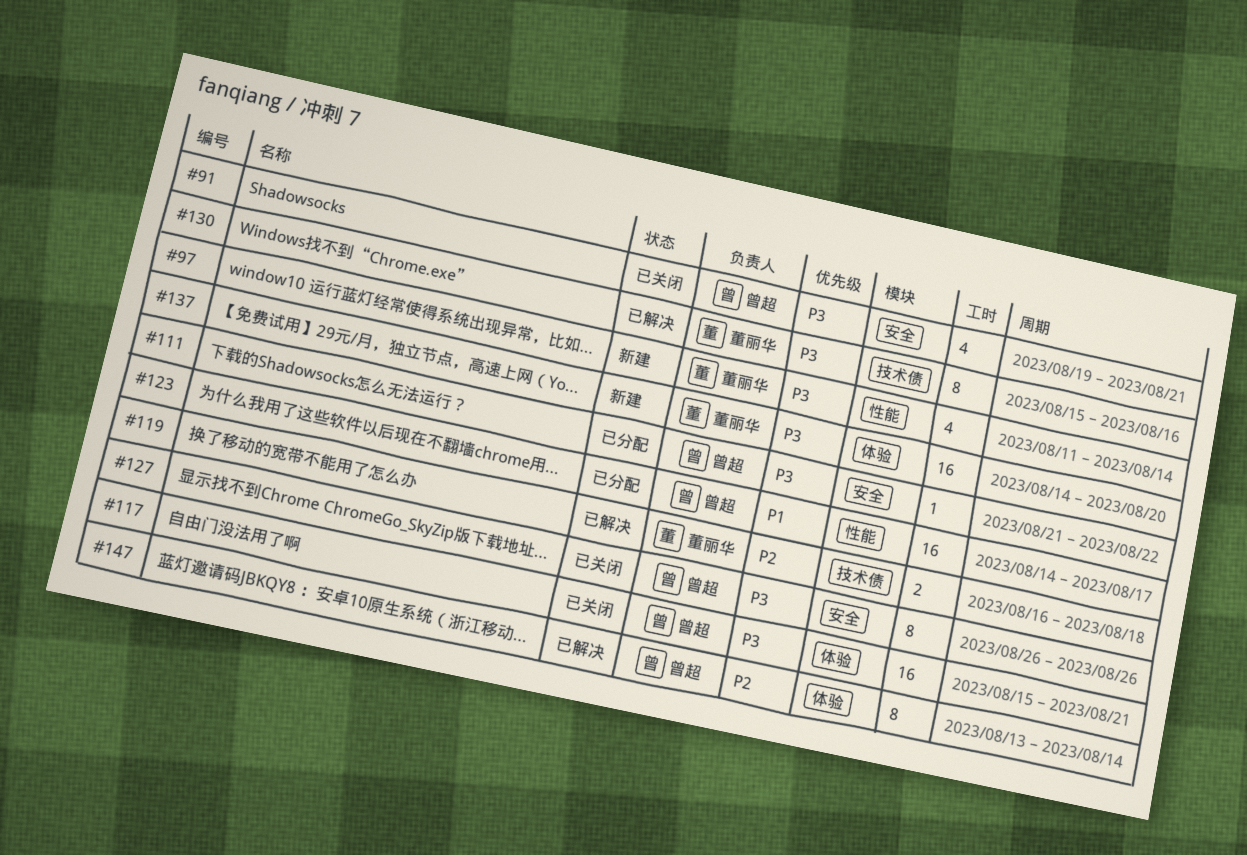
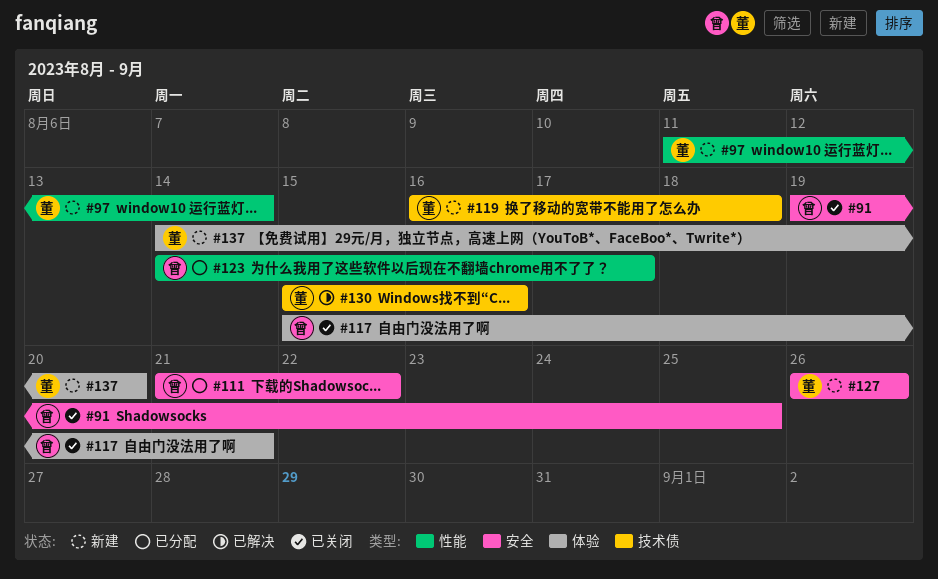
#91, due: Aug 21 -> Aug 25
#119, status: 已解决 -> 新建
#127, status: 已关闭 -> 新建
#127, owner: 曾超 -> 董丽华
#147: present -> none

